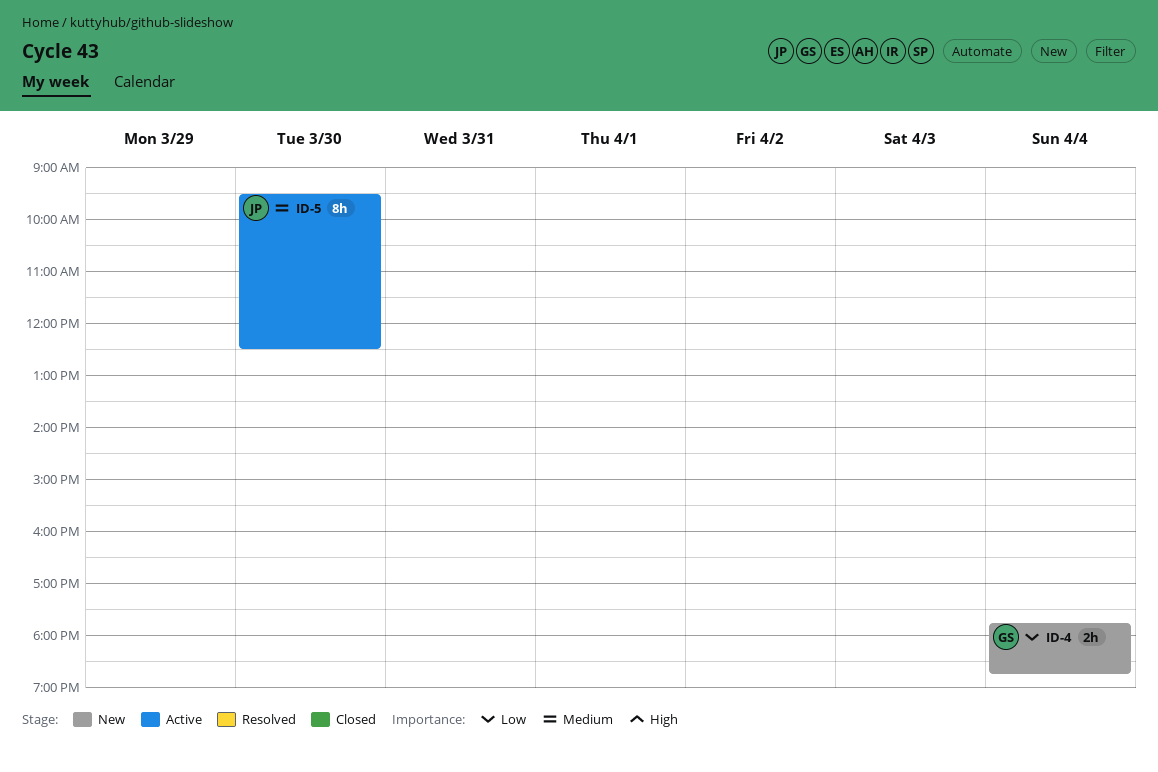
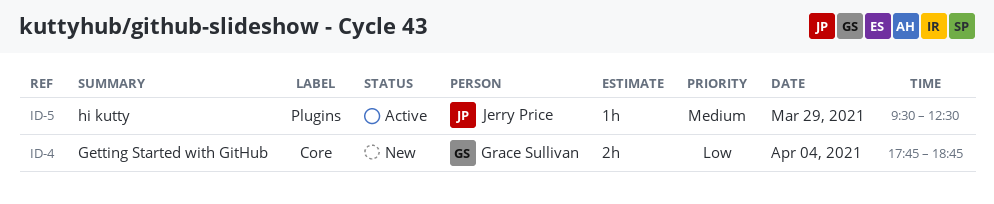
ID-5, estimate: 8h -> 1h
ID-5, day: Mar 30 -> Mar 29

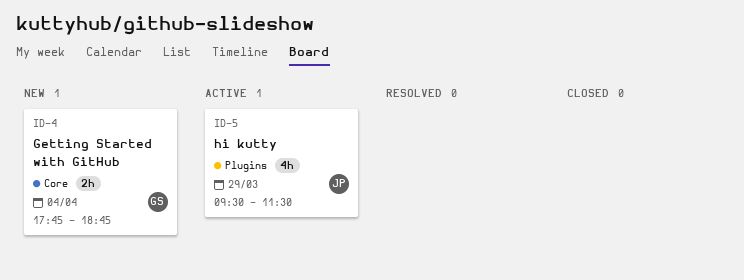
ID-5, estimate: 1h -> 4h
ID-5, ends: 12:30 -> 11:30

